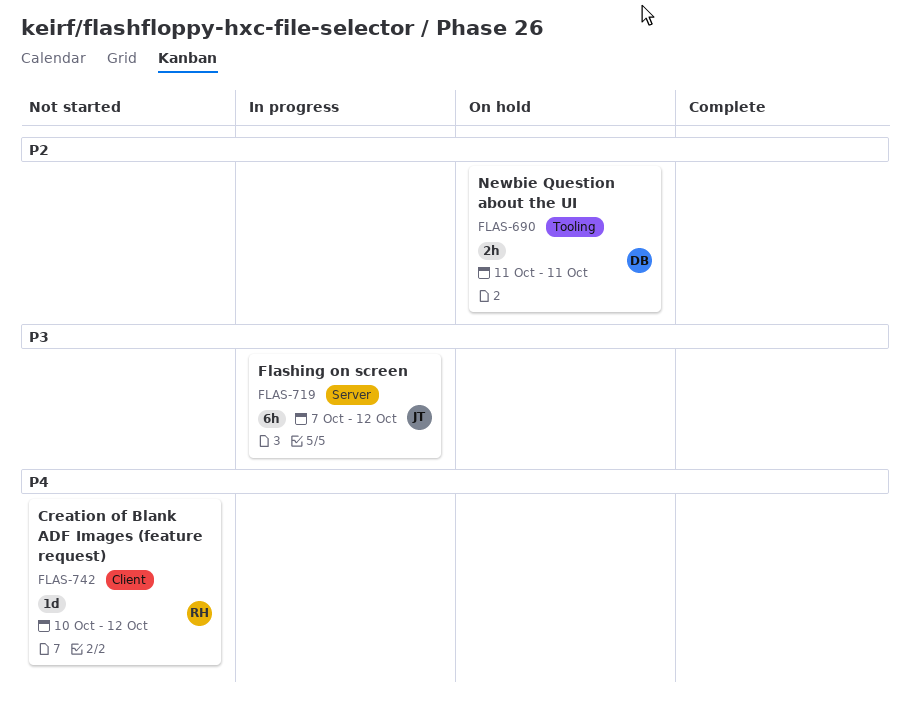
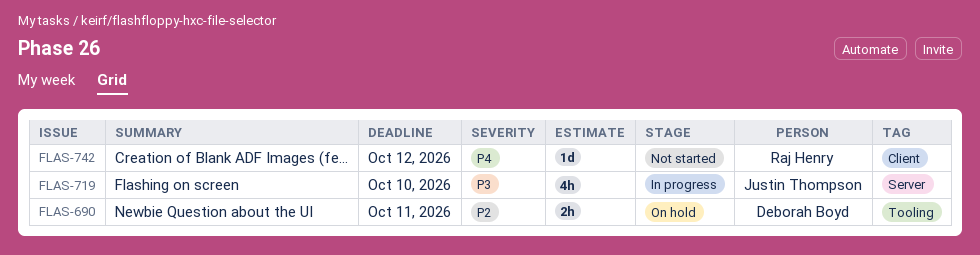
FLAS-719, estimate: 6h -> 4h
FLAS-719, due: Oct 12 -> Oct 10

